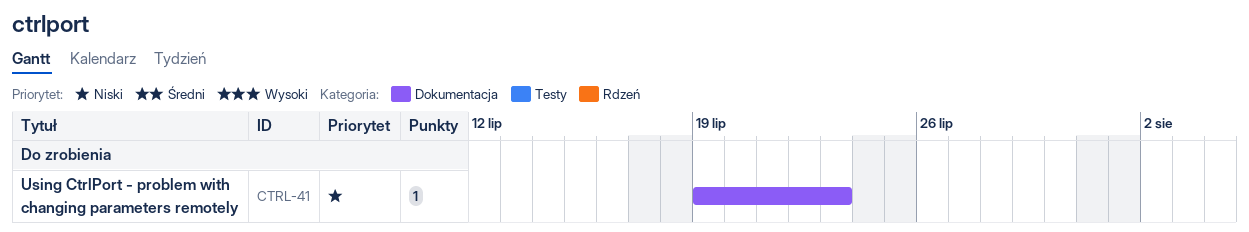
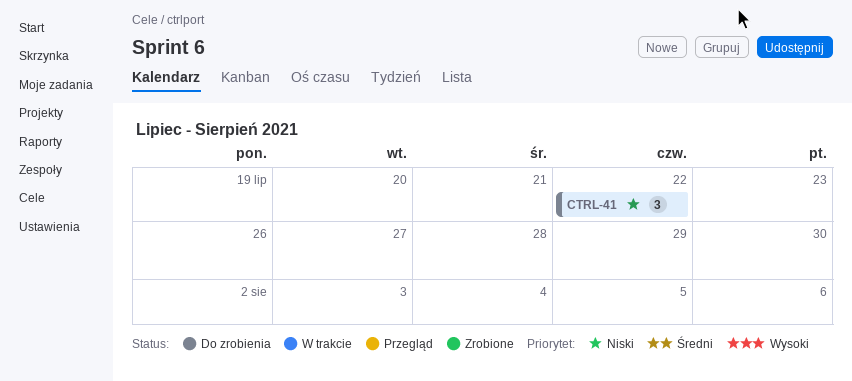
CTRL-41, estimate: 1 -> 3
CTRL-41, due: Jul 23 -> Jul 22

